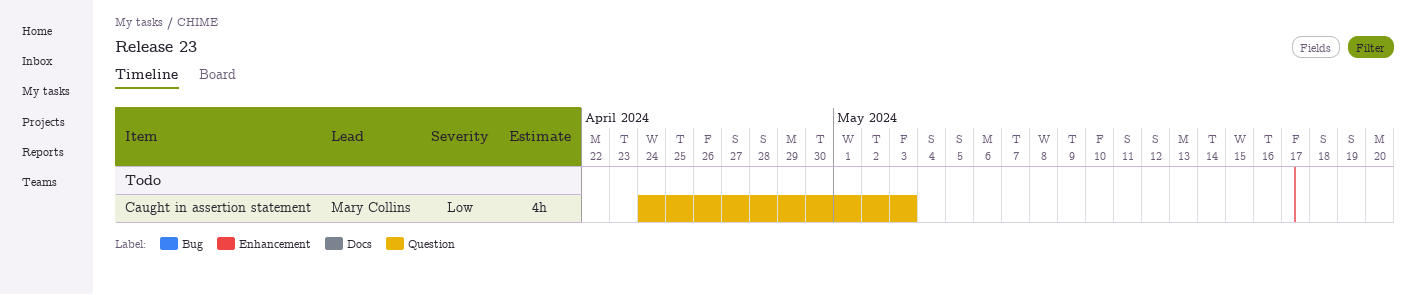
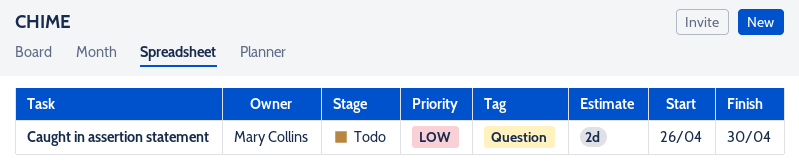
Caught in assertion statement, estimate: 4h -> 2d
Caught in assertion statement, start: Apr 24 -> Apr 26
Caught in assertion statement, due: May 3 -> Apr 30

